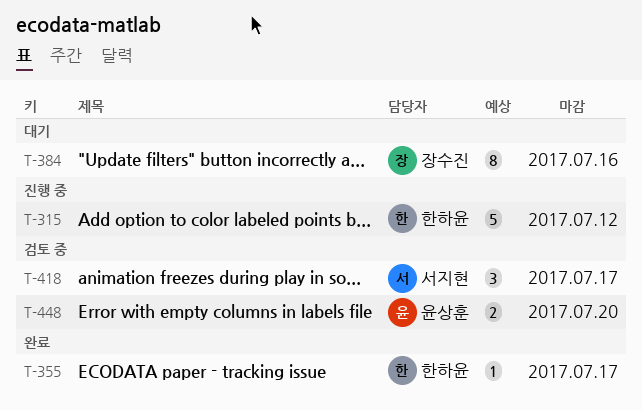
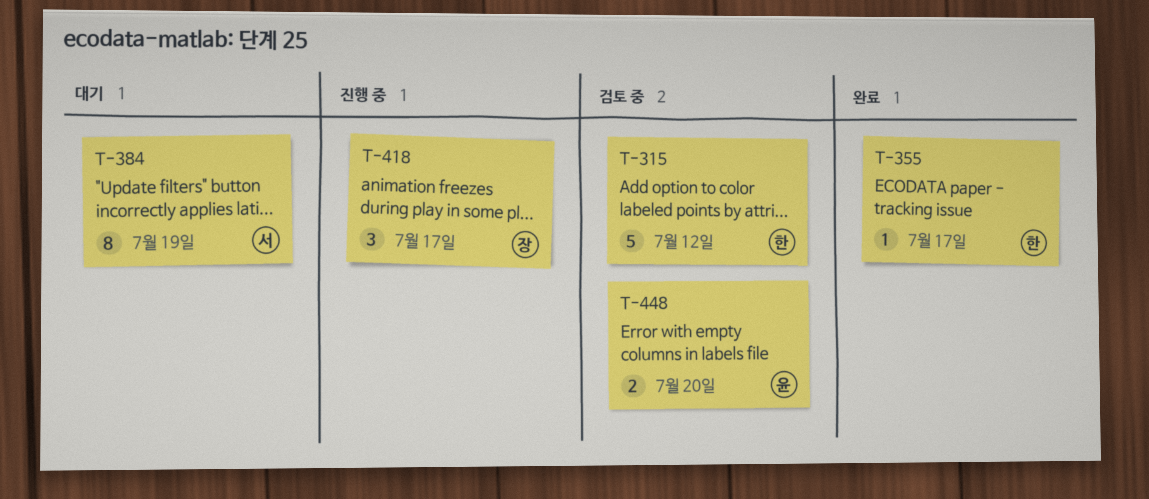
T-315, status: 진행 중 -> 검토 중
T-384, owner: 장수진 -> 서지현
T-384, due: Jul 16 -> Jul 19
T-418, status: 검토 중 -> 진행 중
T-418, owner: 서지현 -> 장수진

